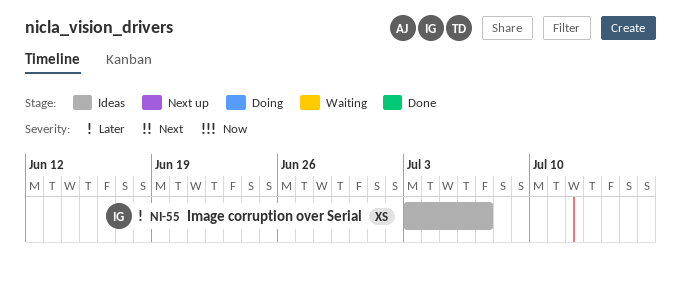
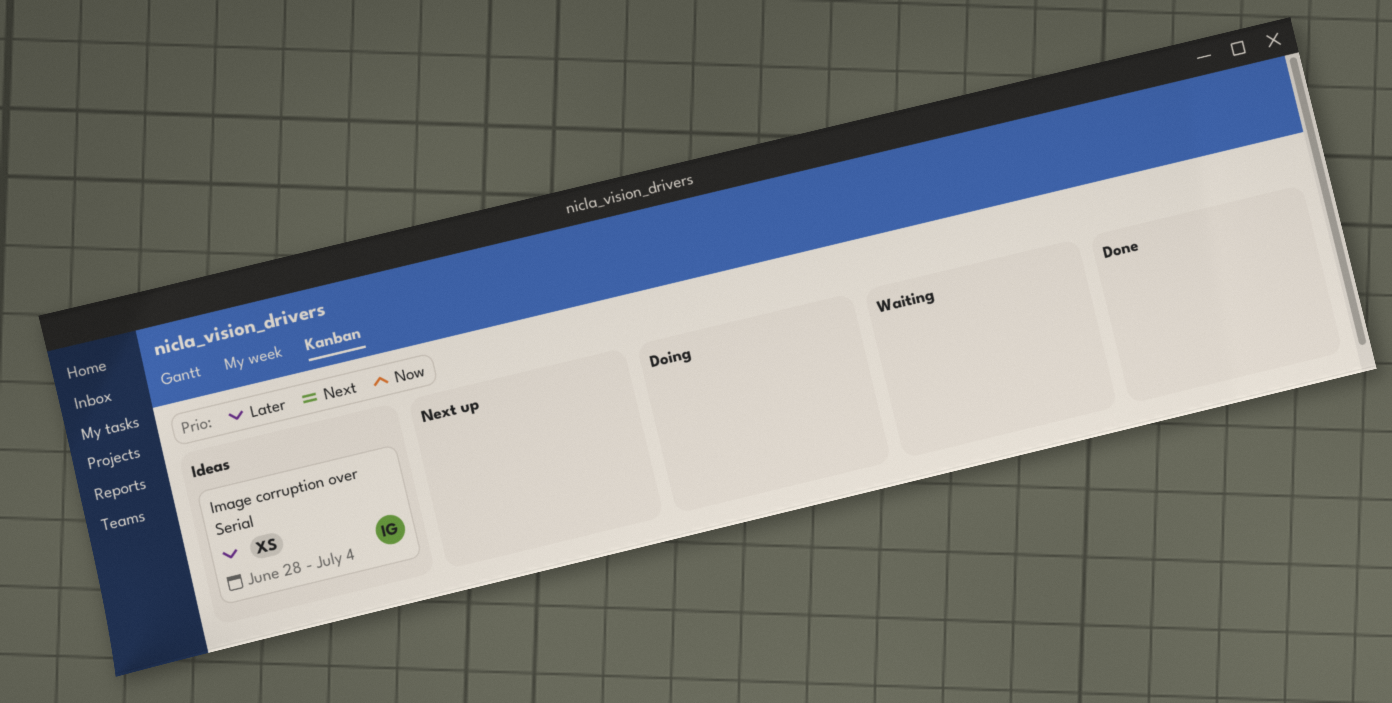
Image corruption over Serial, start: Jul 3 -> Jun 28
Image corruption over Serial, due: Jul 7 -> Jul 4

